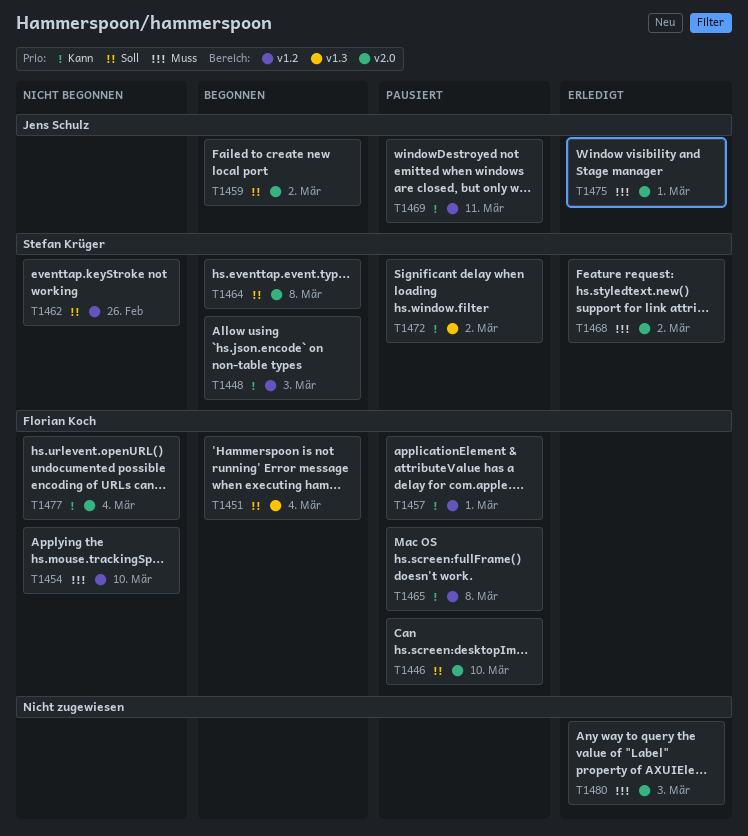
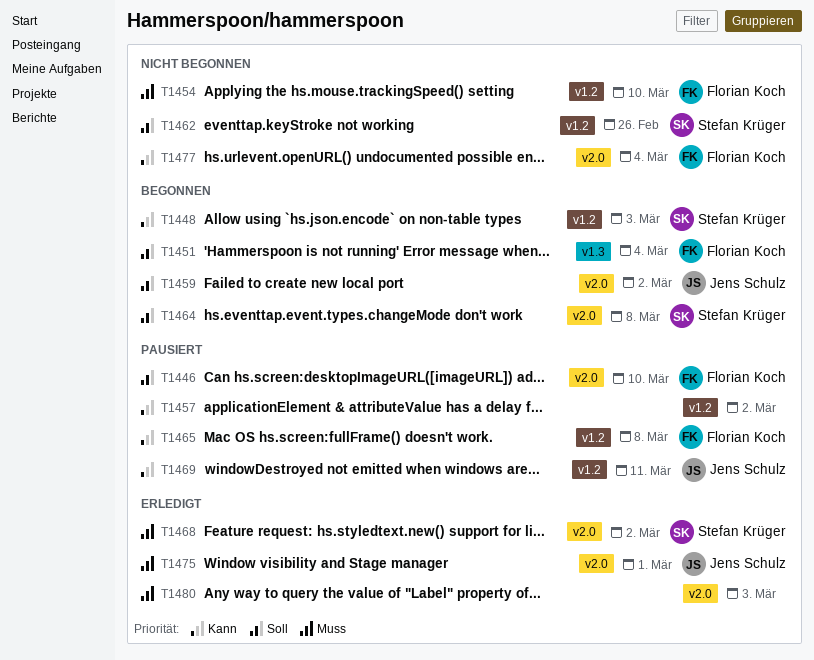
T1457, owner: Florian Koch -> none
T1457, due: Mar 1 -> Mar 2
T1472: present -> none

